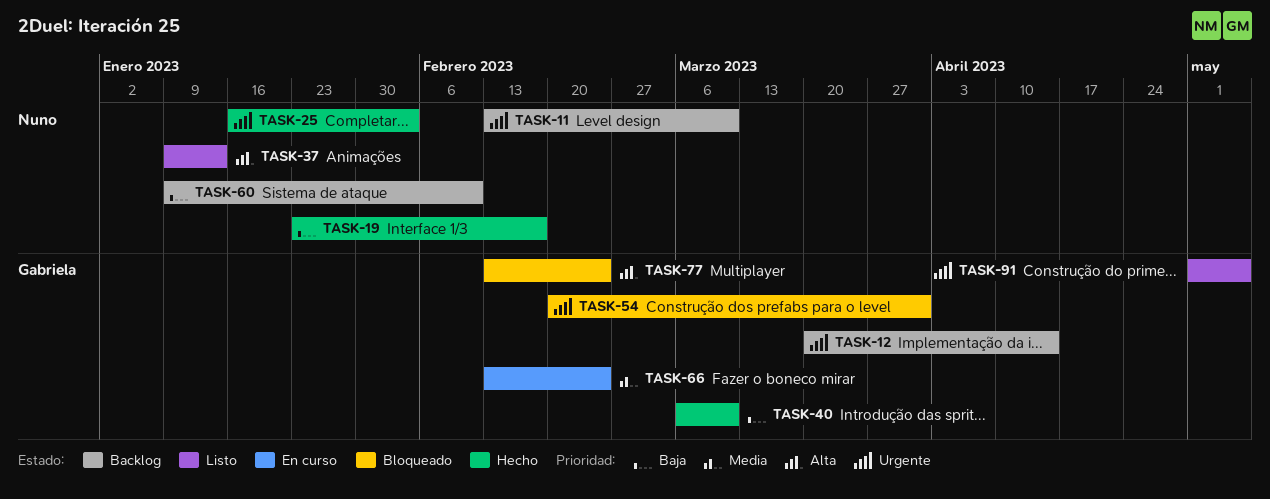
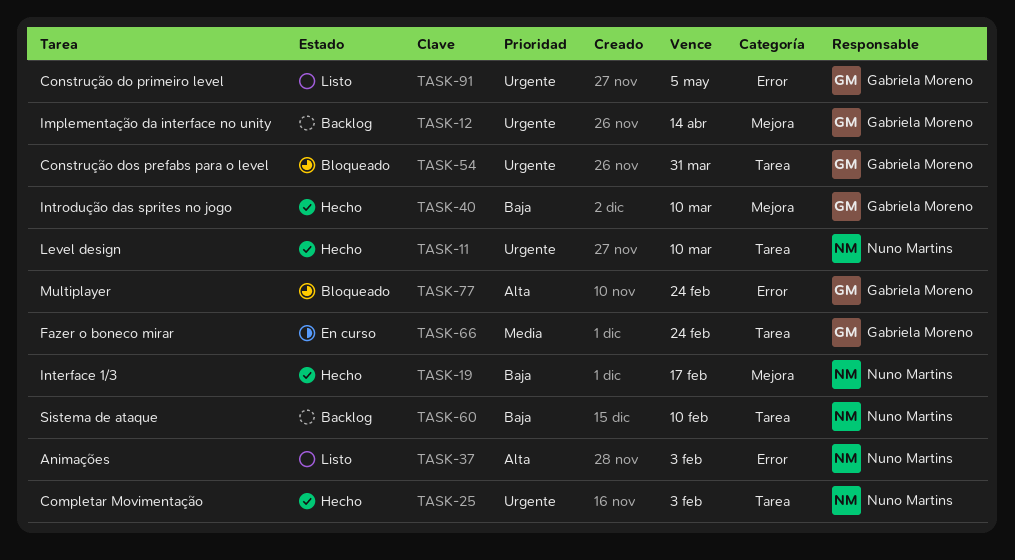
TASK-11, status: Backlog -> Hecho
TASK-37, due: Jan 13 -> Feb 3

